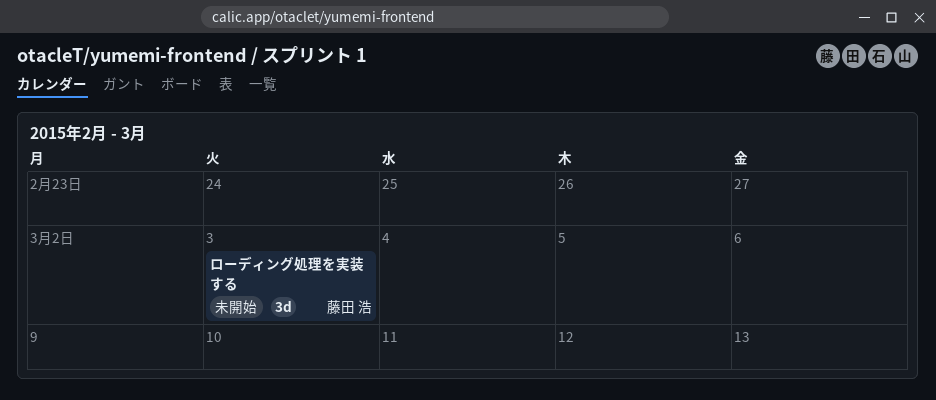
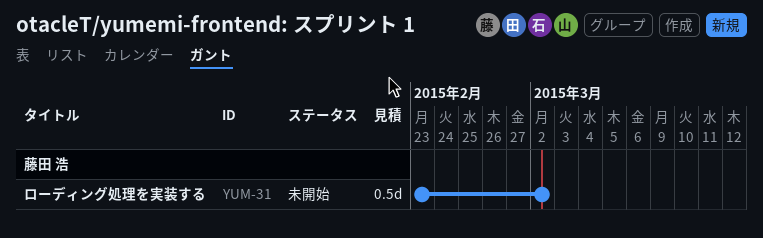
ローディング処理を実装する, estimate: 3d -> 0.5d
ローディング処理を実装する, due: Mar 3 -> Mar 2

